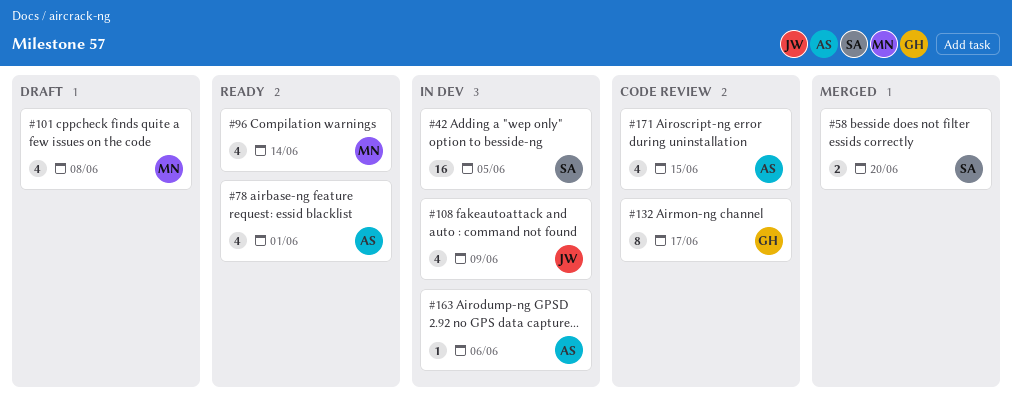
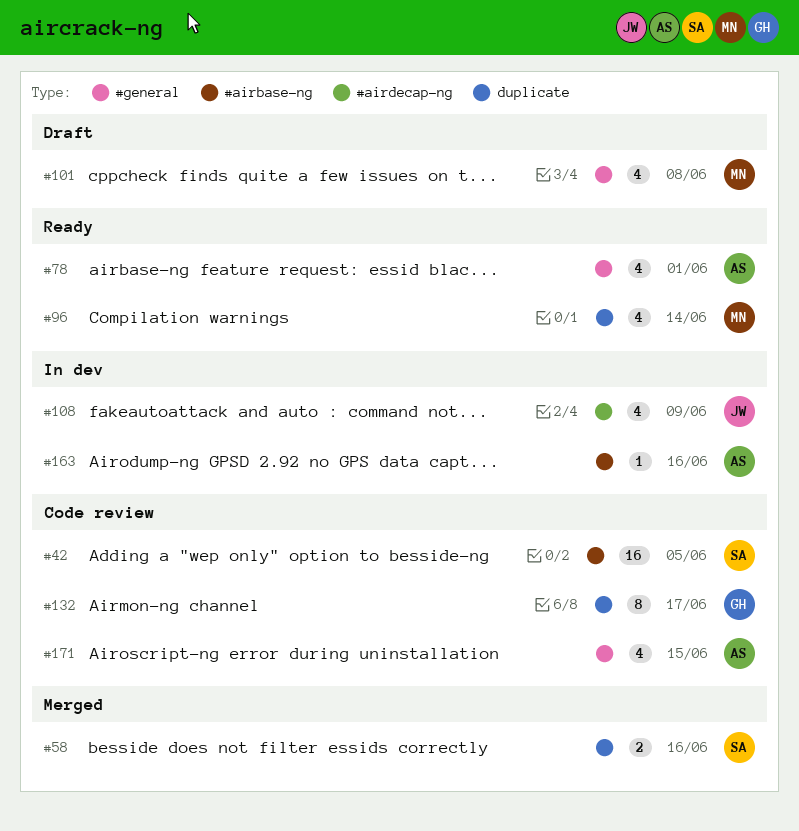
#42, status: In dev -> Code review
#58, due: Jun 20 -> Jun 16
#163, due: Jun 6 -> Jun 16

